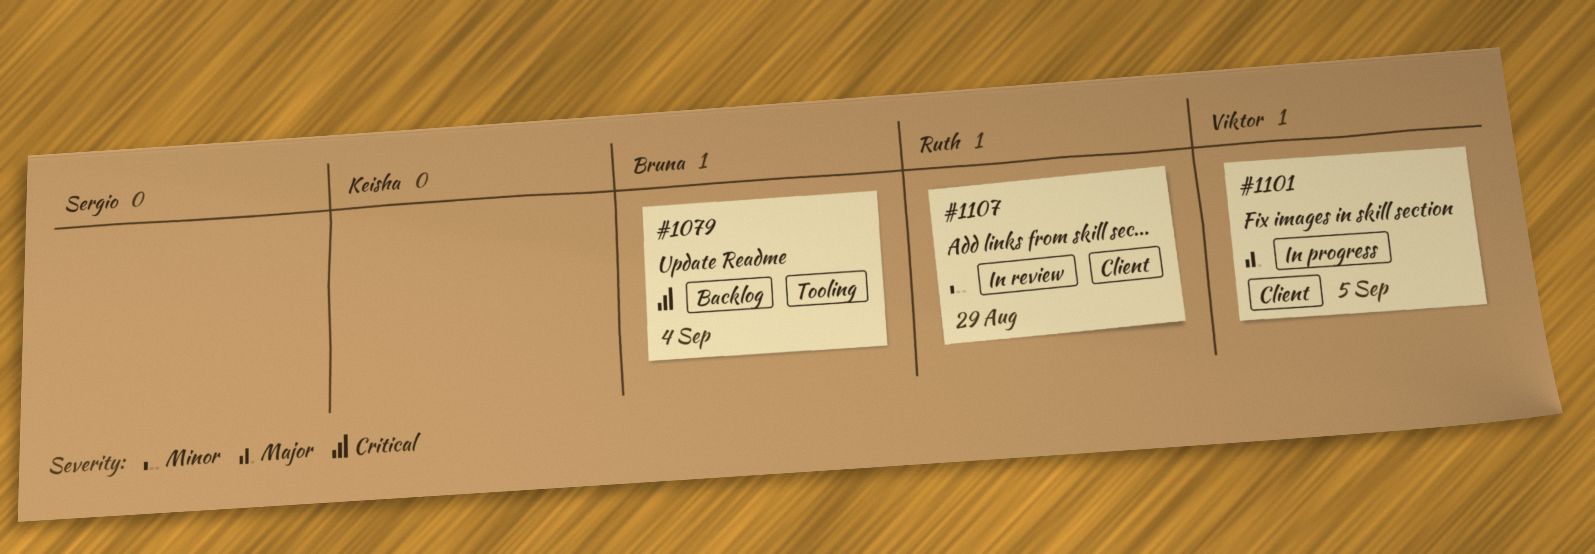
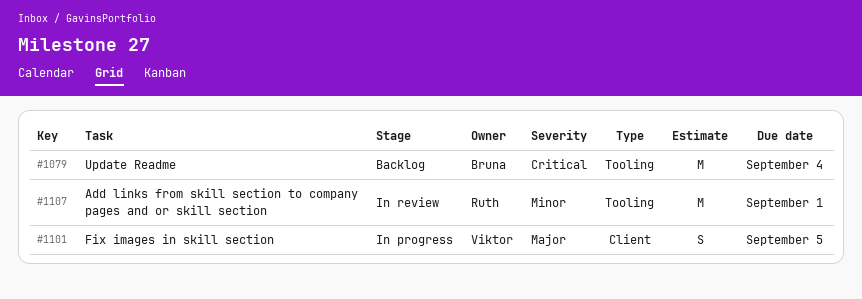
#1107, label: Client -> Tooling
#1107, due: Aug 29 -> Sep 1

